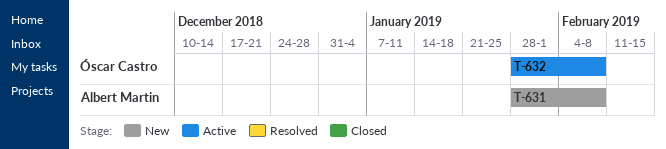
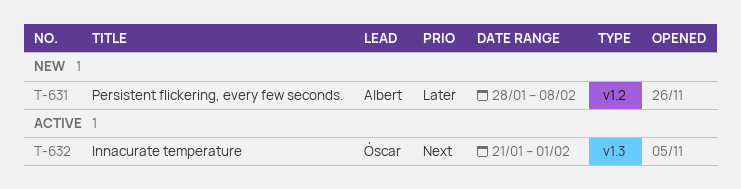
T-632, start: Jan 28 -> Jan 21
T-632, due: Feb 8 -> Feb 1

